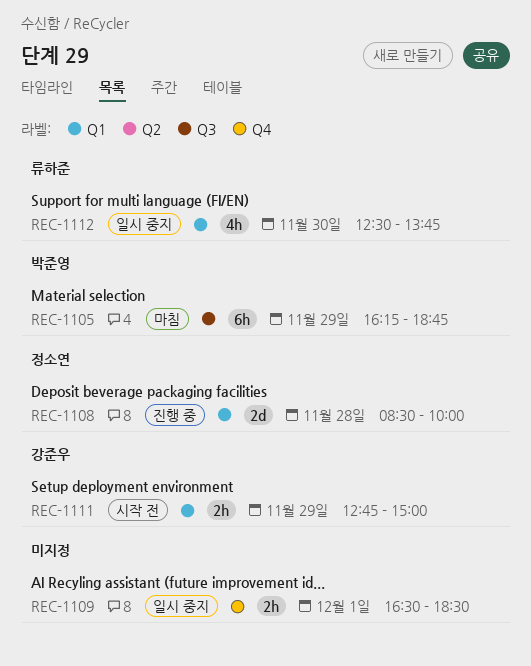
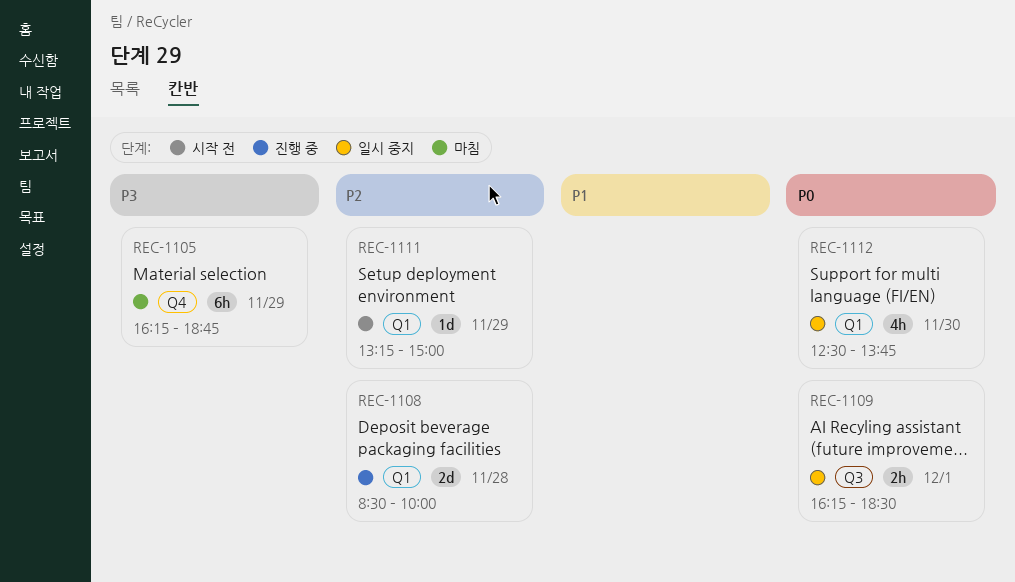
REC-1105, label: Q3 -> Q4
REC-1109, label: Q4 -> Q3
REC-1109, begins: 16:30 -> 16:15
REC-1111, estimate: 2h -> 1d
REC-1111, begins: 12:45 -> 13:15

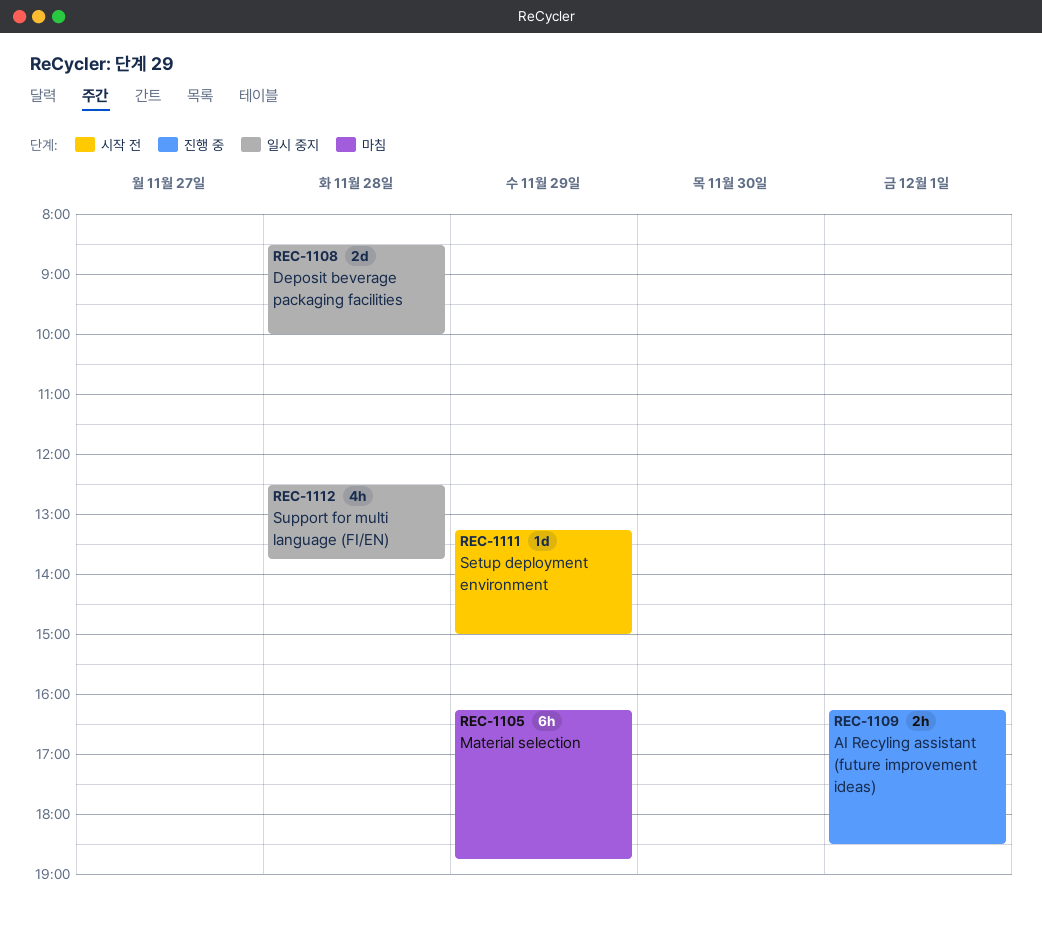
REC-1108, status: 진행 중 -> 일시 중지
REC-1109, status: 일시 중지 -> 진행 중
REC-1112, day: Nov 30 -> Nov 28

